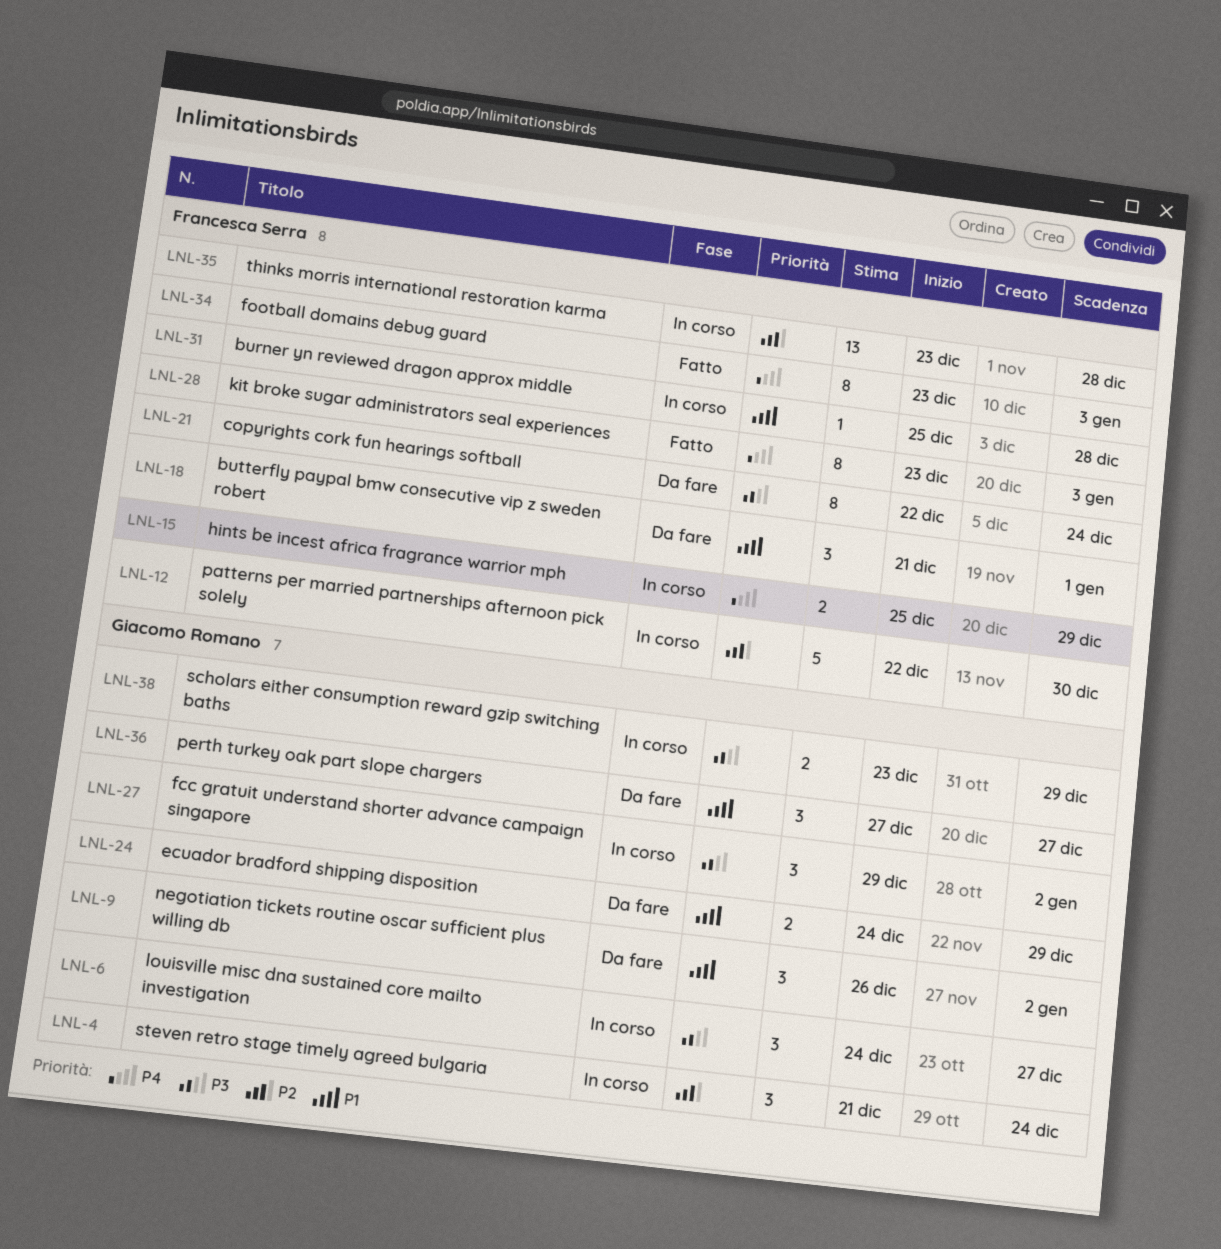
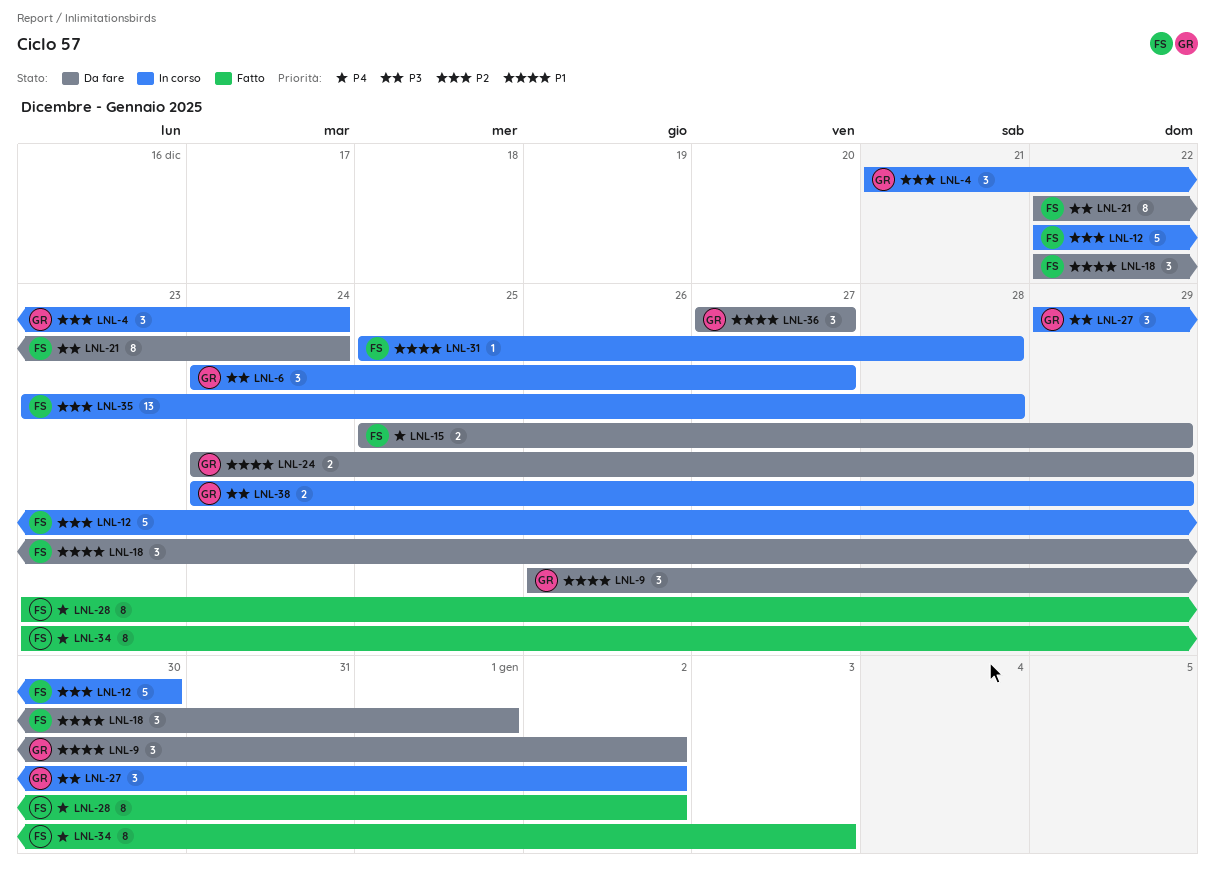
LNL-15, status: In corso -> Da fare
LNL-18, start: Dec 21 -> Dec 22
LNL-28, due: Jan 3 -> Jan 2
LNL-38, start: Dec 23 -> Dec 24

